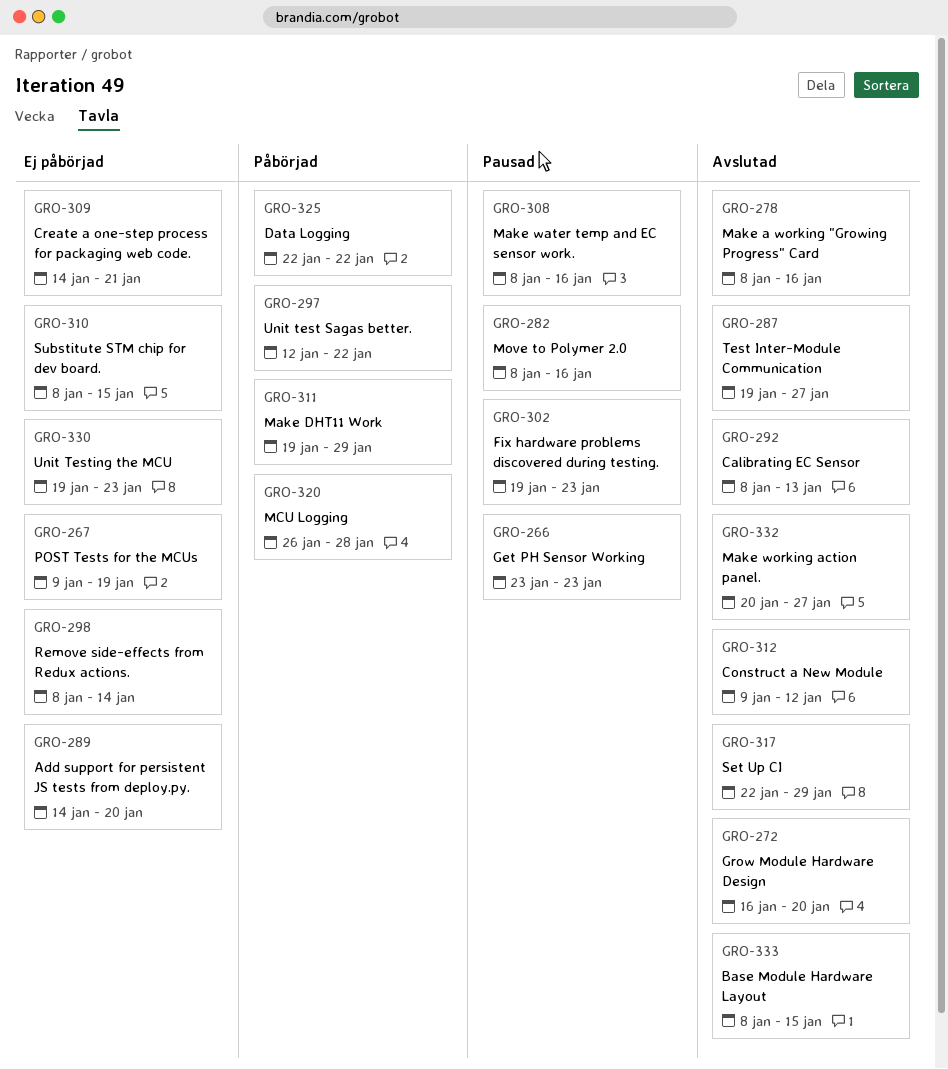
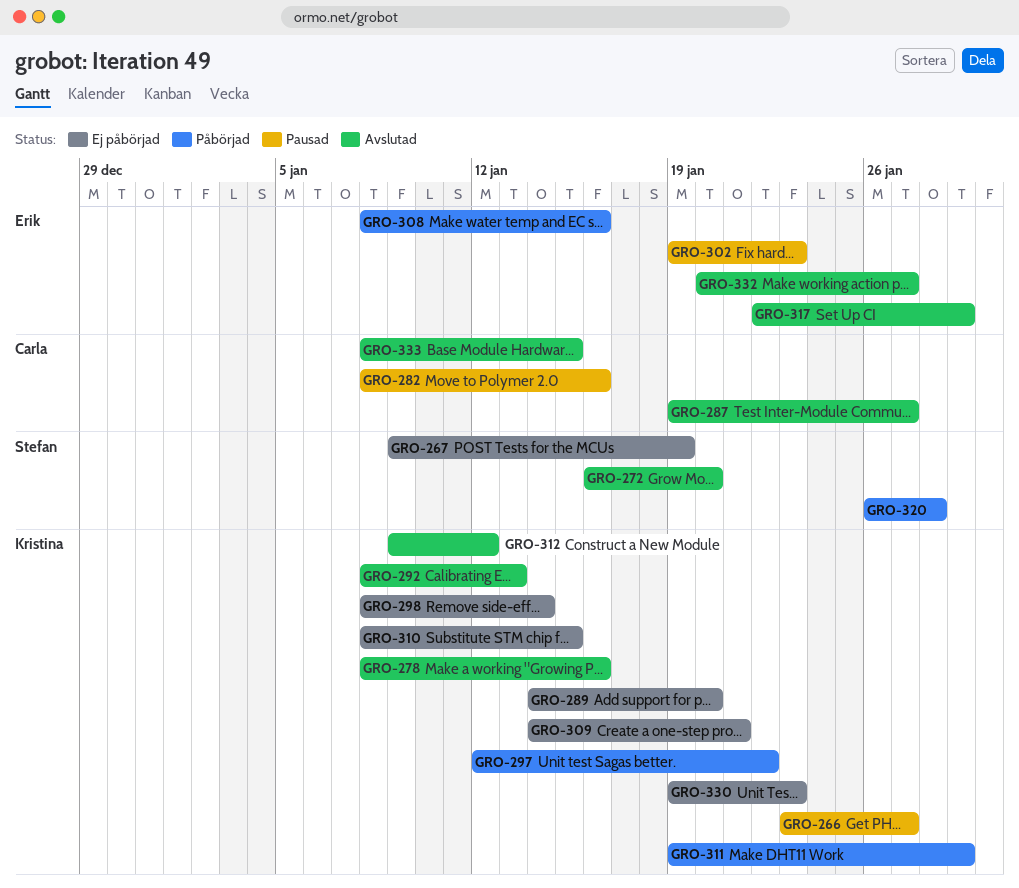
GRO-266, due: Jan 23 -> Jan 27
GRO-308, status: Pausad -> Påbörjad
GRO-325: present -> none

